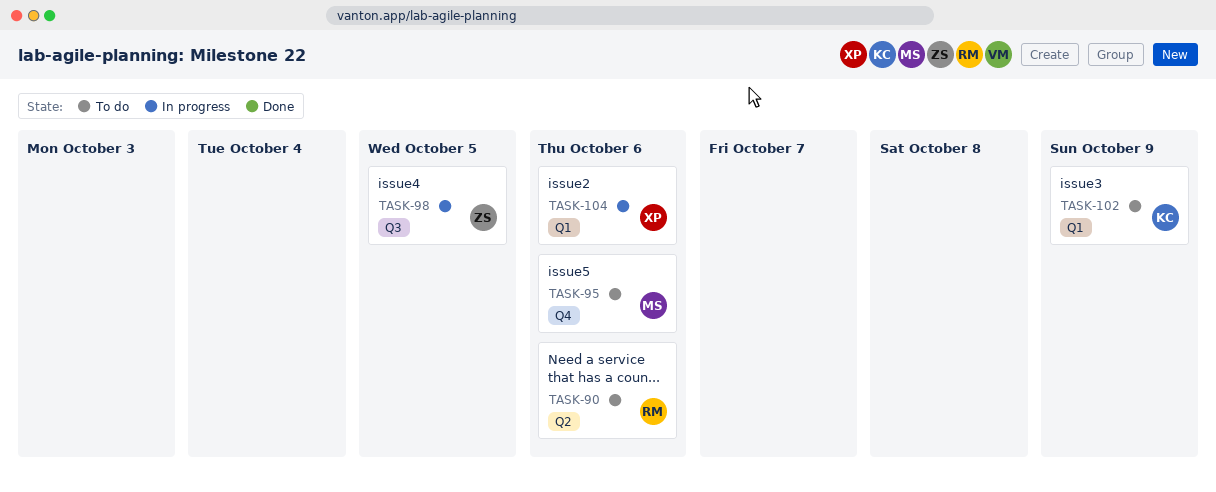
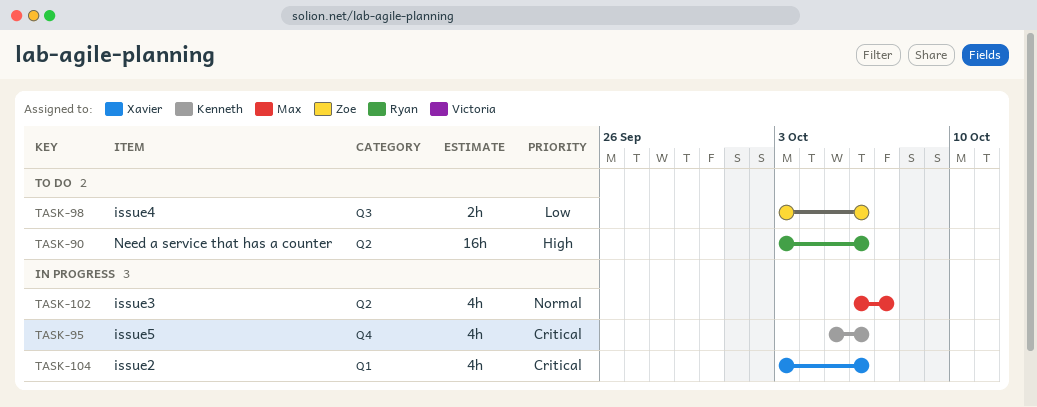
TASK-95, status: To do -> In progress
TASK-95, owner: Max -> Kenneth
TASK-98, status: In progress -> To do
TASK-98, due: Oct 5 -> Oct 6
TASK-102, status: To do -> In progress
TASK-102, owner: Kenneth -> Max
TASK-102, label: Q1 -> Q2
TASK-102, due: Oct 9 -> Oct 7

